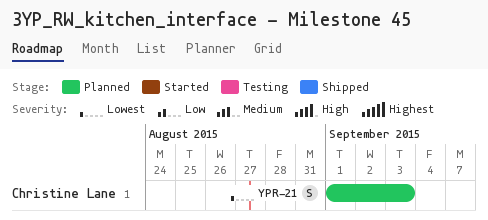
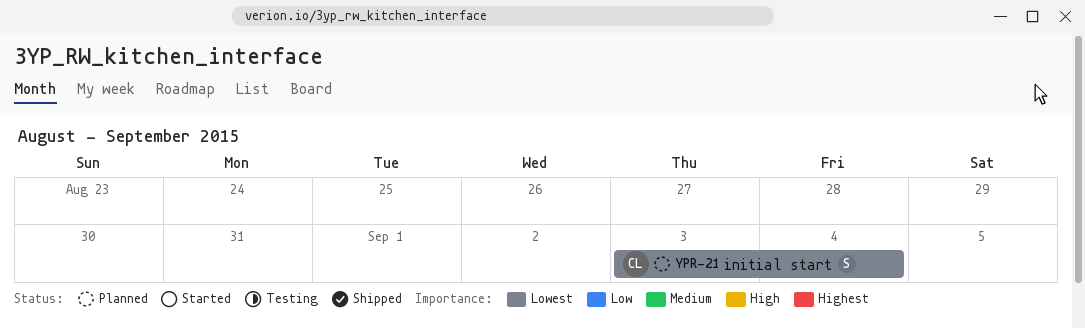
YPR-21, start: Sep 1 -> Sep 3
YPR-21, due: Sep 3 -> Sep 4

